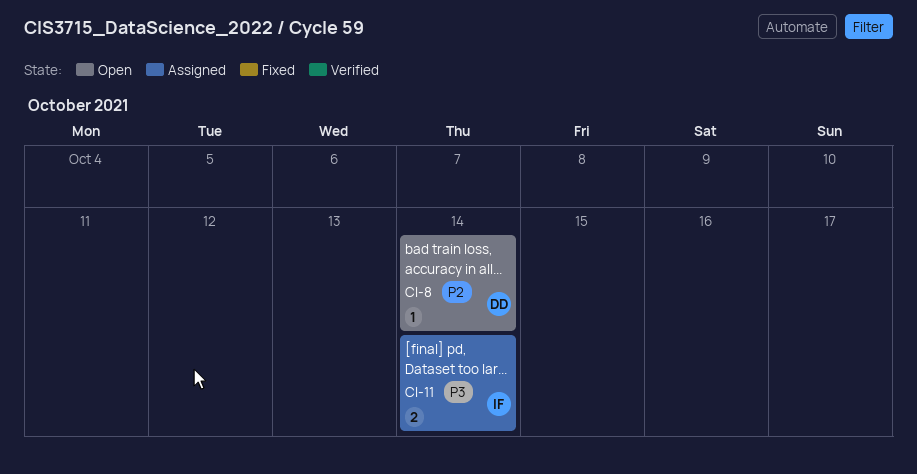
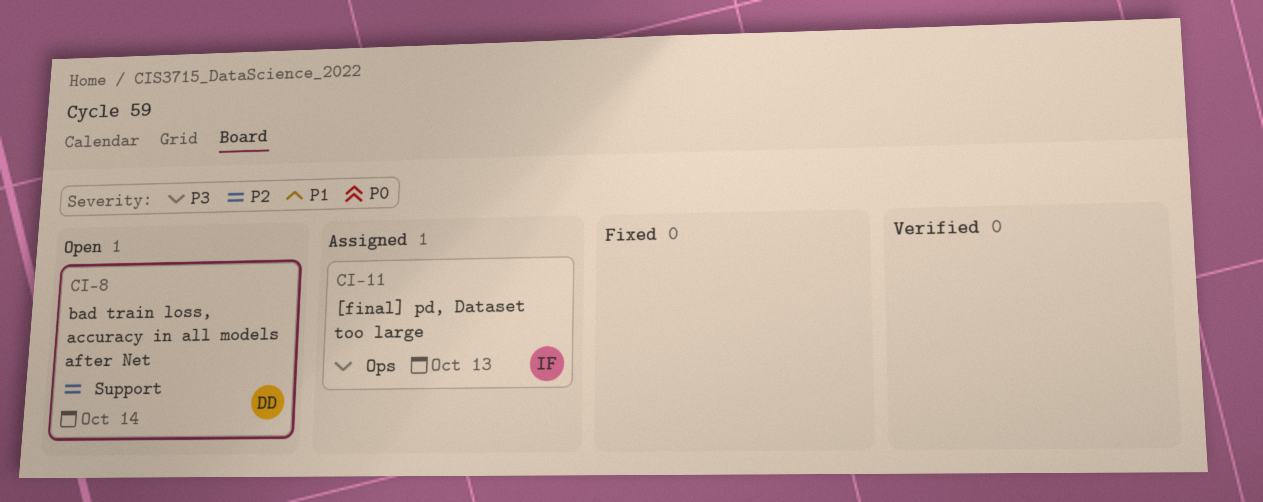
CI-11, due: Oct 14 -> Oct 13

